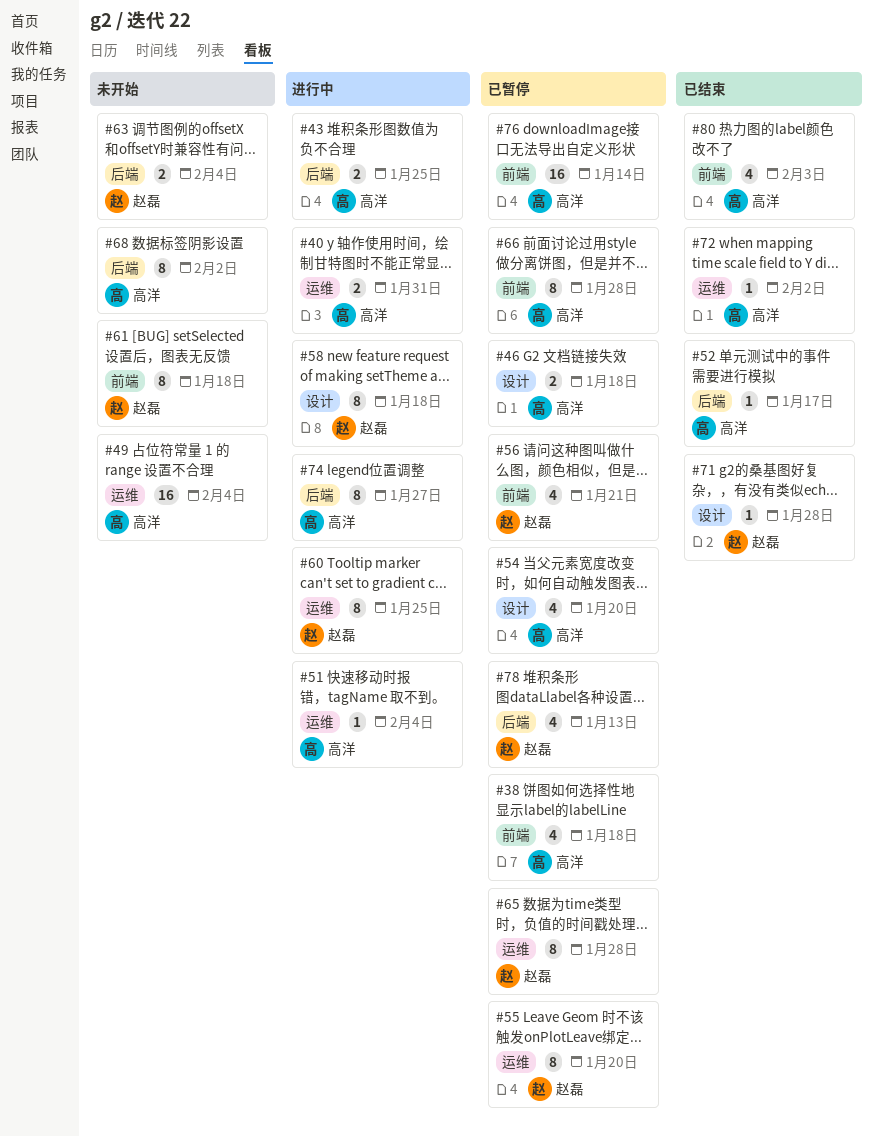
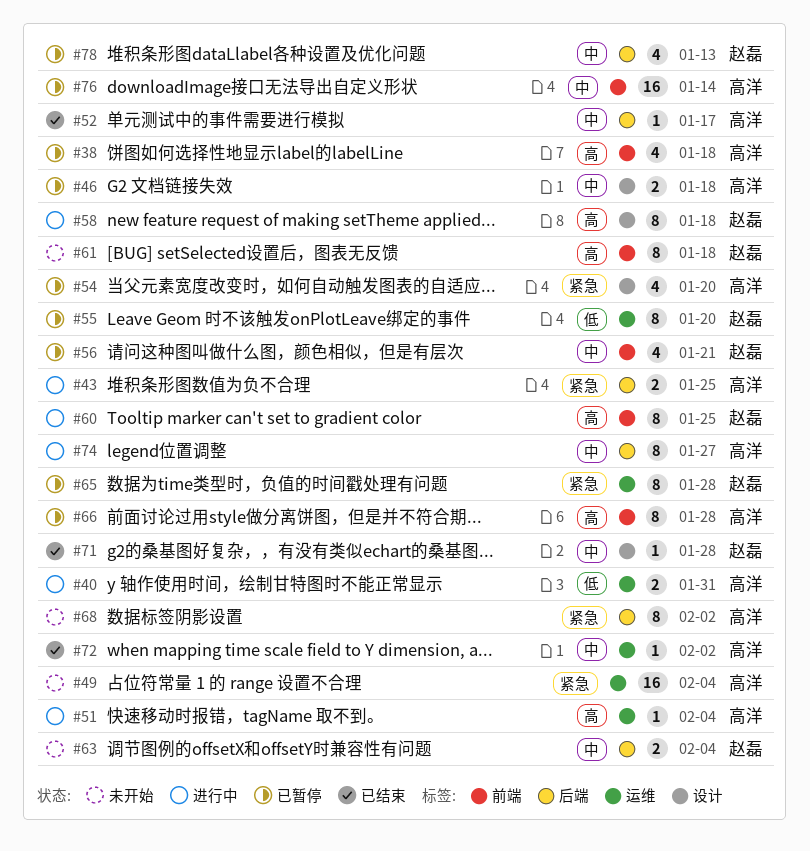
#60, label: 运维 -> 前端
#80: present -> none

